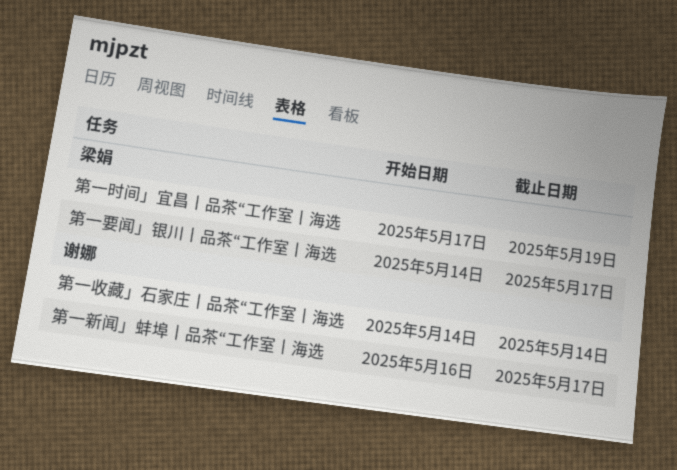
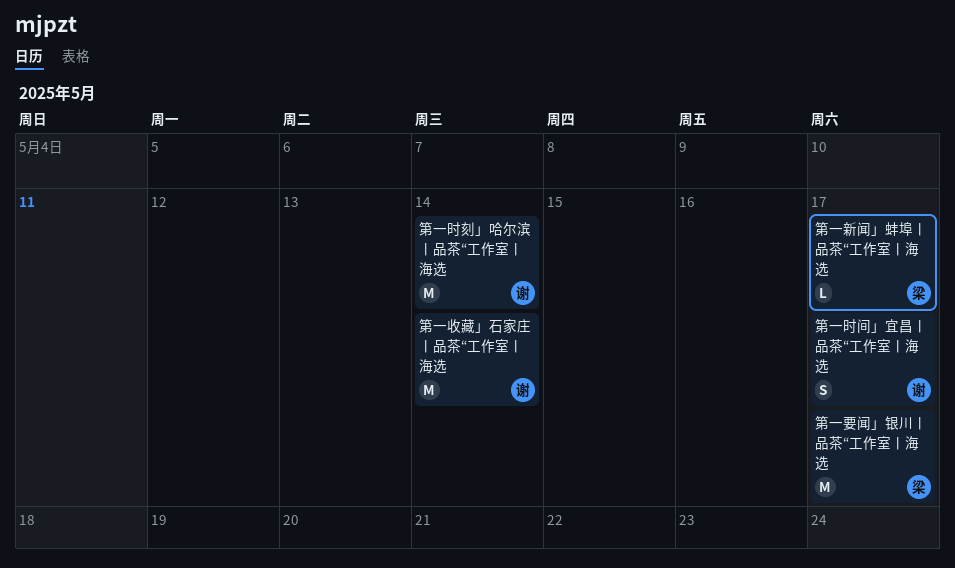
第一新闻」蚌埠丨品茶“工作室丨海选, owner: 谢娜 -> 梁娟
第一时刻」哈尔滨丨品茶“工作室丨海选: none -> present
第一时间」宜昌丨品茶“工作室丨海选, owner: 梁娟 -> 谢娜
第一时间」宜昌丨品茶“工作室丨海选, due: May 19 -> May 17

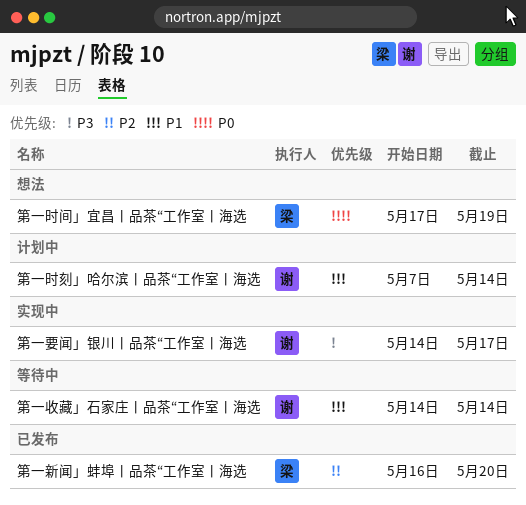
第一新闻」蚌埠丨品茶“工作室丨海选, due: May 17 -> May 20
第一时间」宜昌丨品茶“工作室丨海选, owner: 谢 -> 梁
第一时间」宜昌丨品茶“工作室丨海选, due: May 17 -> May 19
第一要闻」银川丨品茶“工作室丨海选, owner: 梁 -> 谢

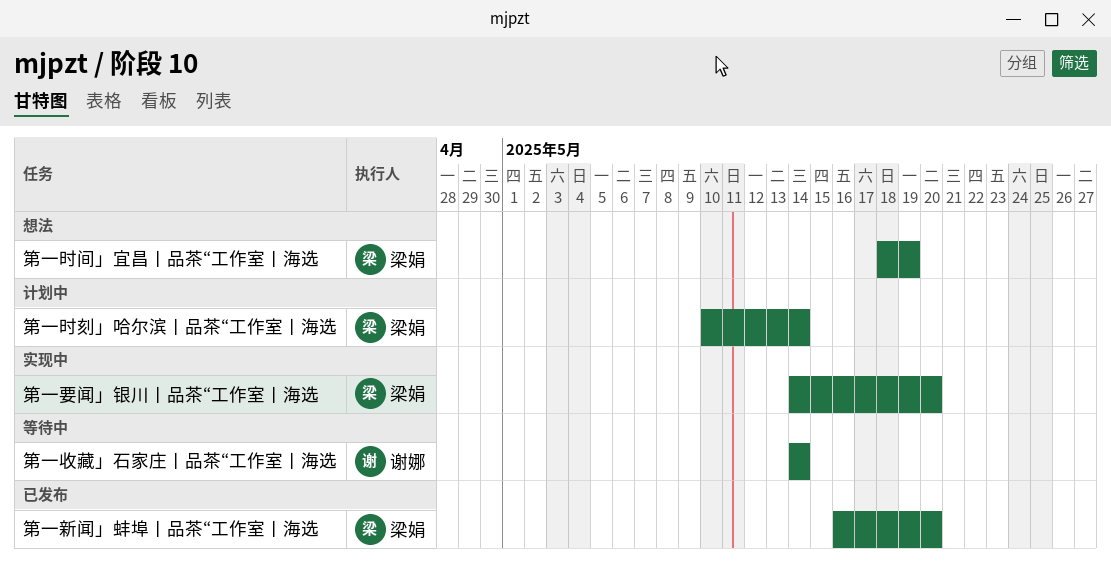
第一时刻」哈尔滨丨品茶“工作室丨海选, owner: 谢娜 -> 梁娟
第一时刻」哈尔滨丨品茶“工作室丨海选, start: May 7 -> May 10
第一时间」宜昌丨品茶“工作室丨海选, start: May 17 -> May 18
第一要闻」银川丨品茶“工作室丨海选, owner: 谢娜 -> 梁娟
第一要闻」银川丨品茶“工作室丨海选, due: May 17 -> May 20

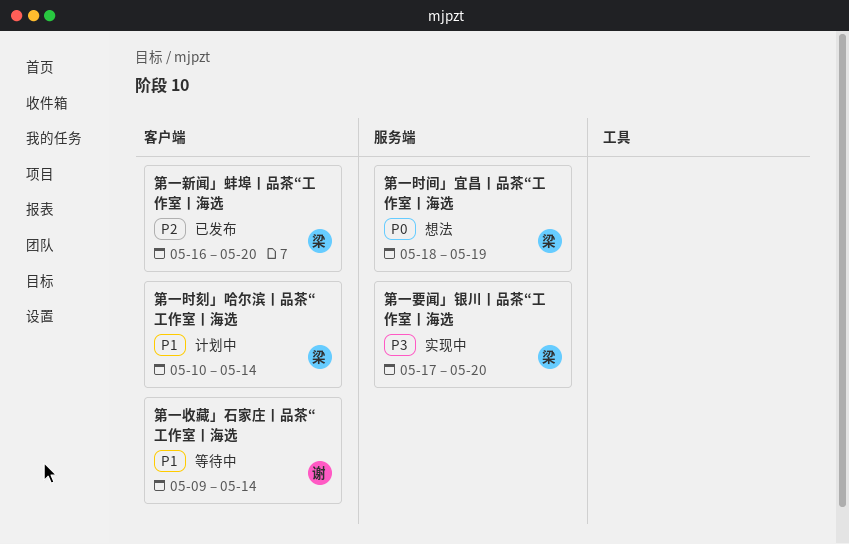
第一收藏」石家庄丨品茶“工作室丨海选, start: May 14 -> May 9
第一要闻」银川丨品茶“工作室丨海选, start: May 14 -> May 17

